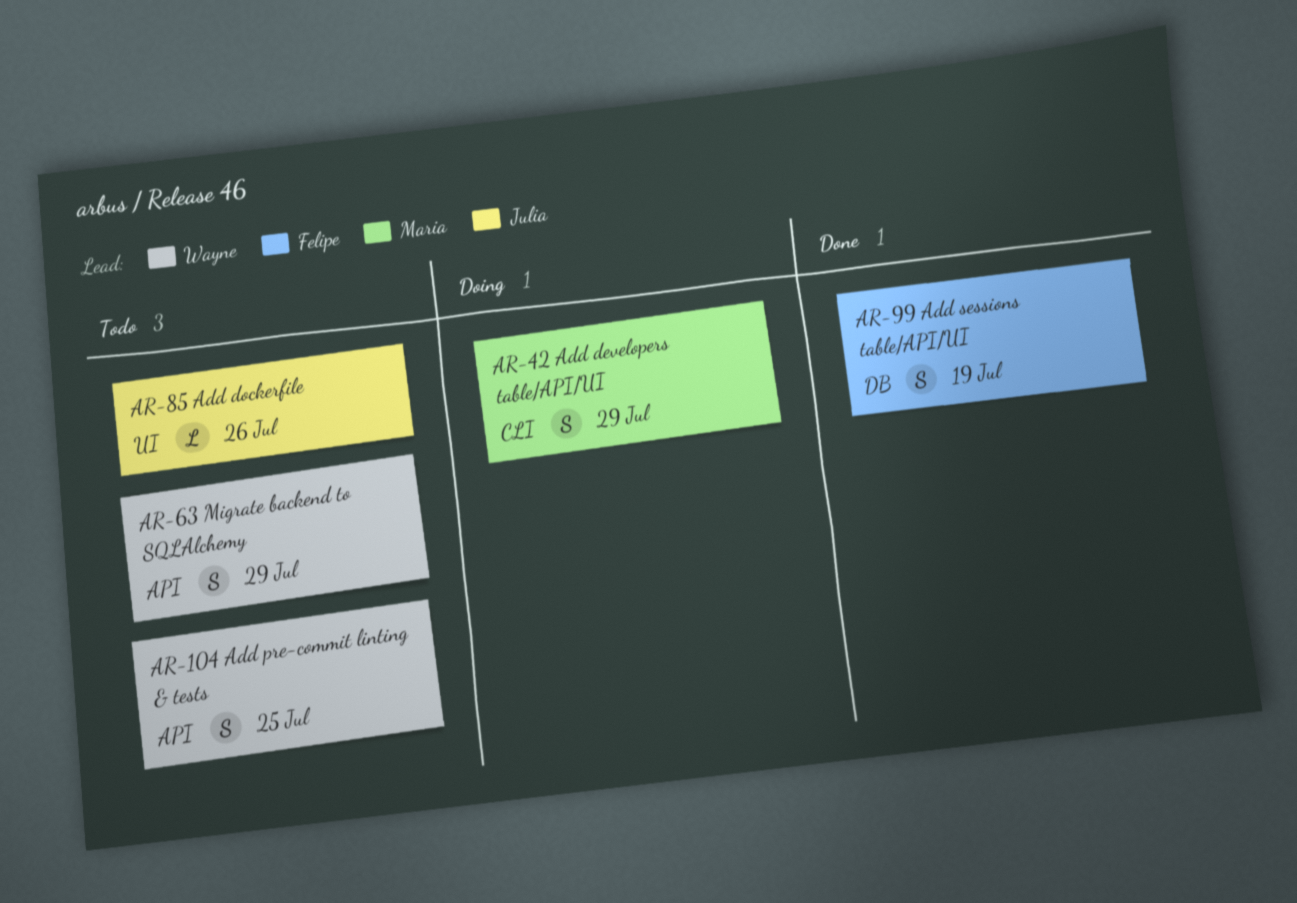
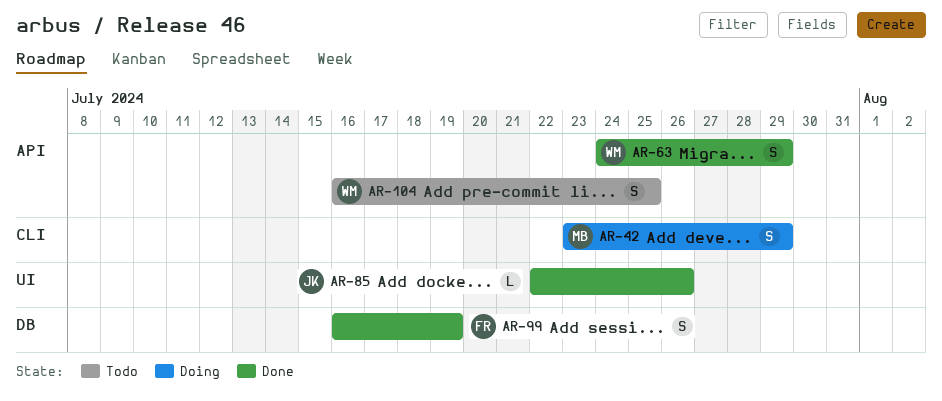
AR-63, status: Todo -> Done
AR-85, status: Todo -> Done

